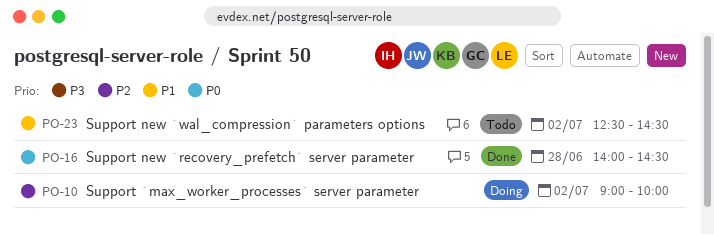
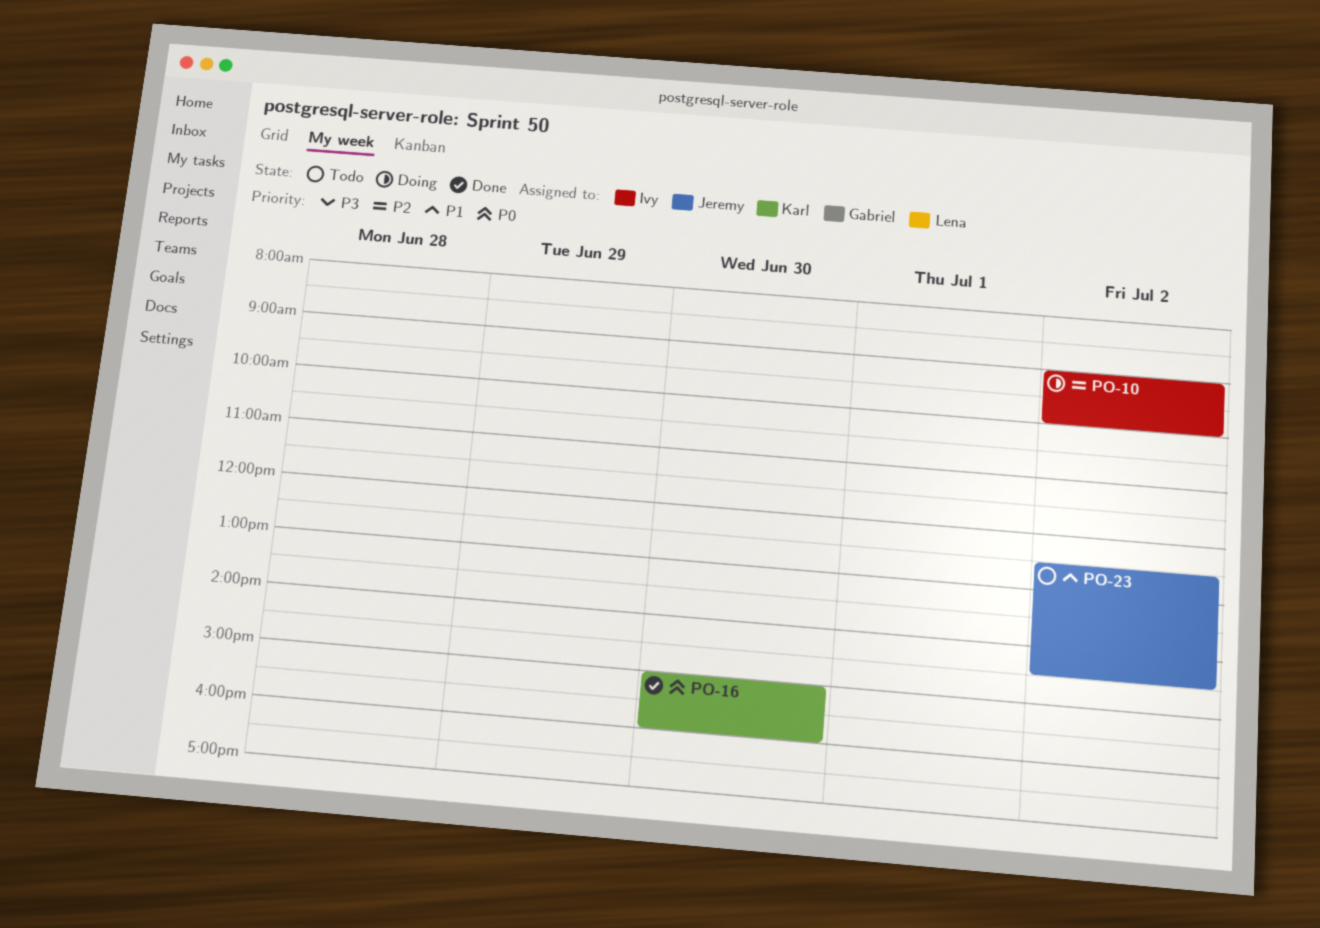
PO-16, day: Jun 28 -> Jun 30
PO-16, begins: 14:00 -> 15:00
PO-16, ends: 14:30 -> 16:00

